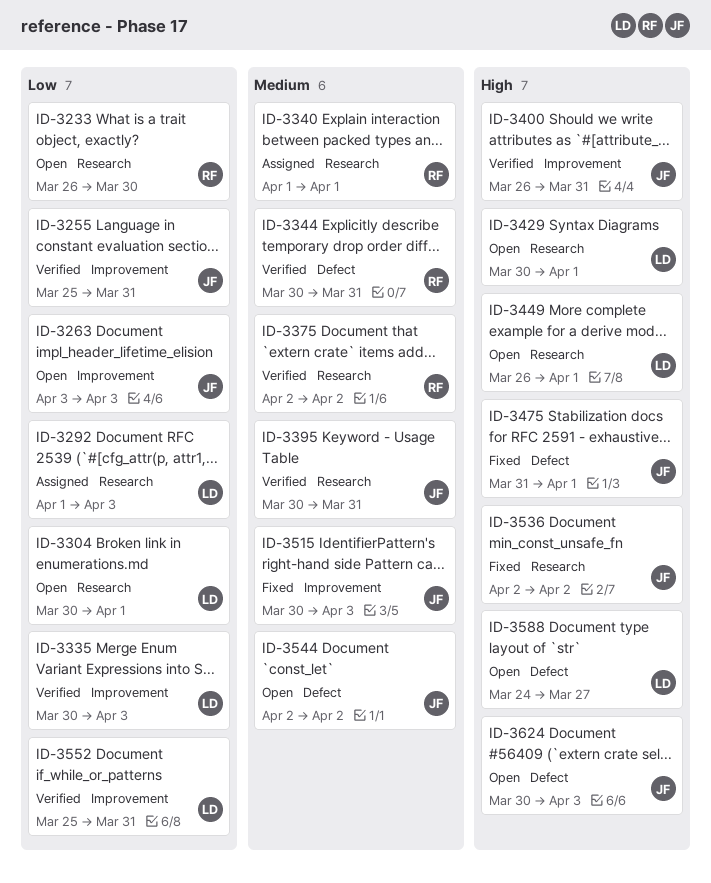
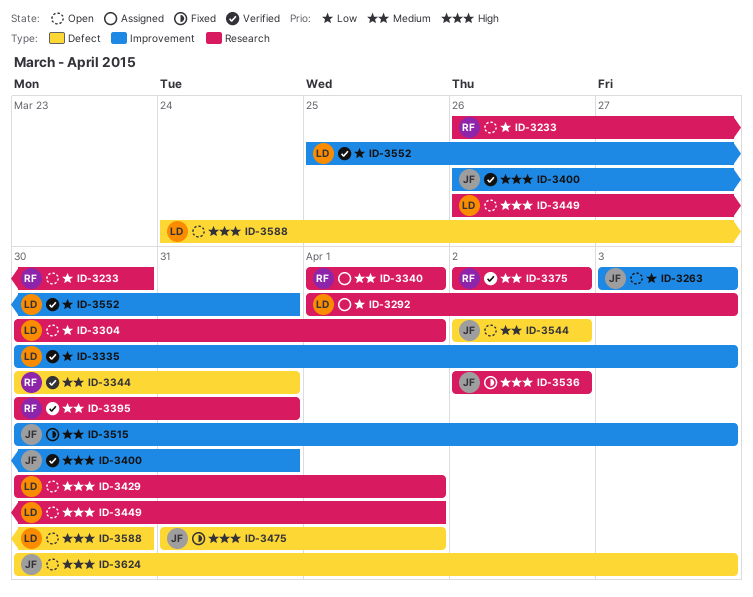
ID-3255: present -> none
ID-3395, owner: JF -> RF
ID-3588, due: Mar 27 -> Mar 30

